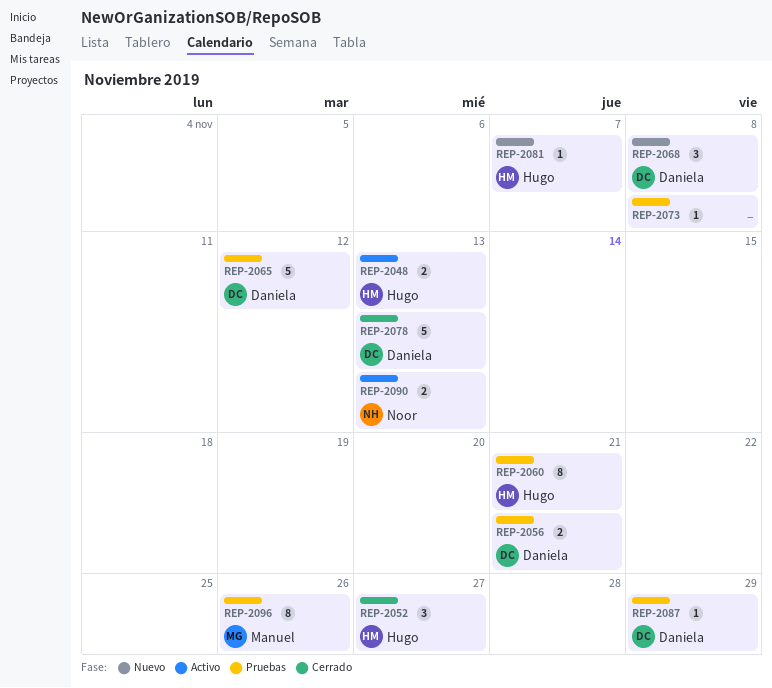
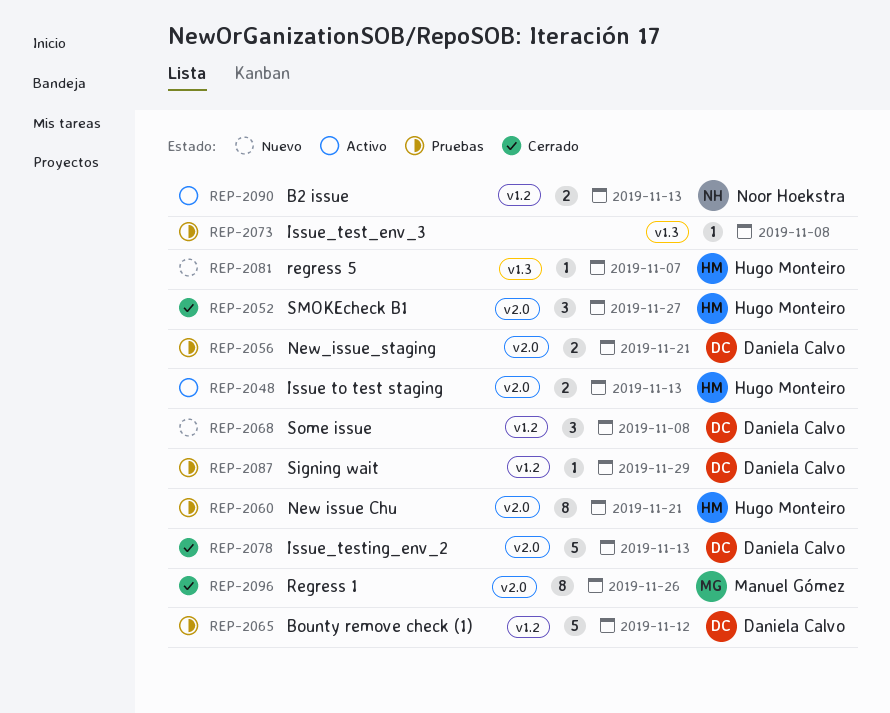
REP-2096, status: Pruebas -> Cerrado

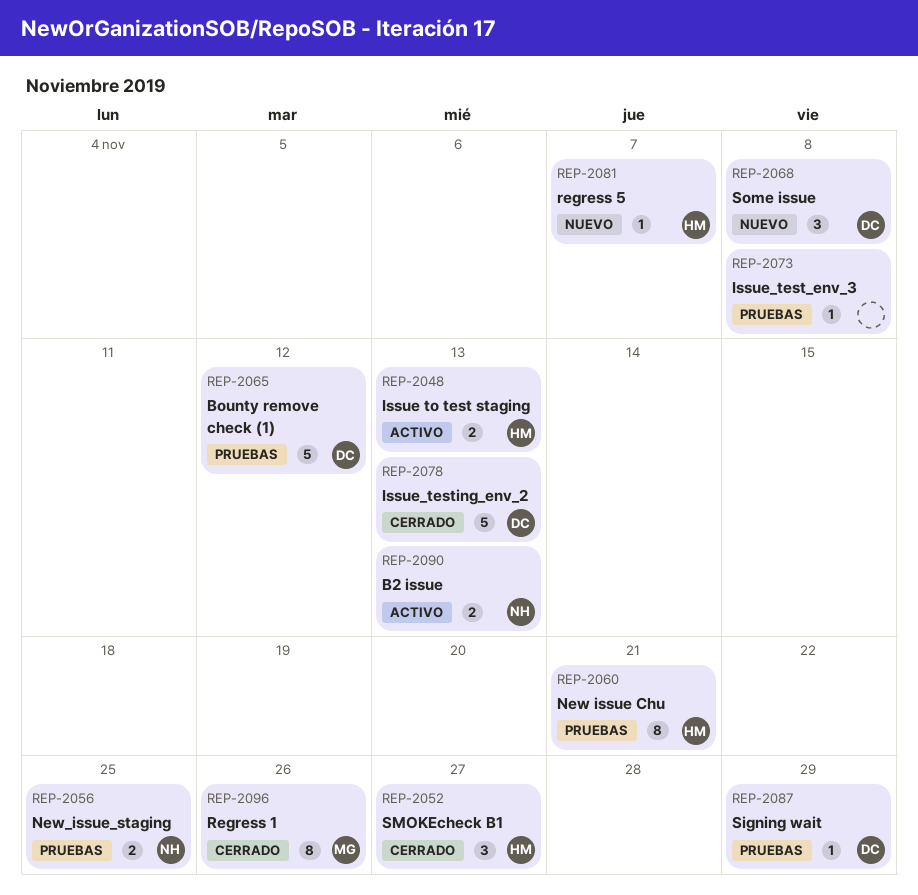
REP-2056, owner: Daniela Calvo -> Noor Hoekstra
REP-2056, due: Nov 21 -> Nov 25

